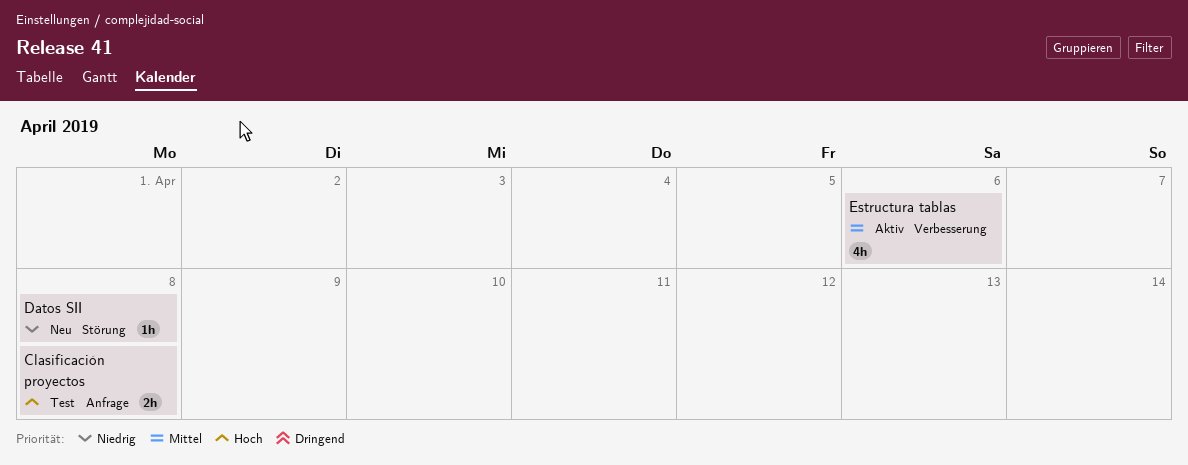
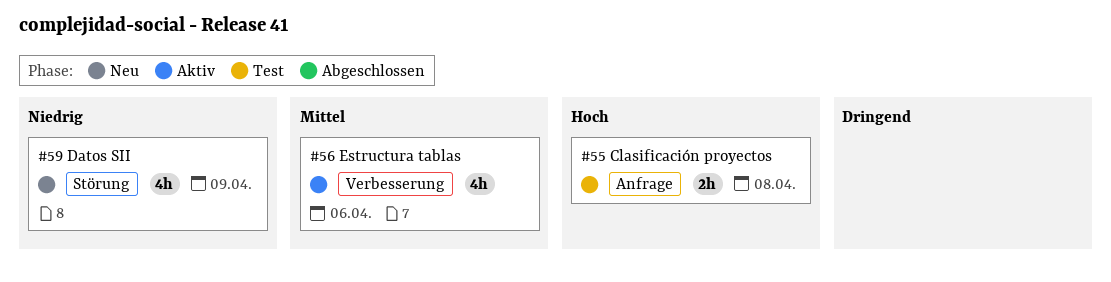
Datos SII, estimate: 1h -> 4h
Datos SII, due: Apr 8 -> Apr 9

